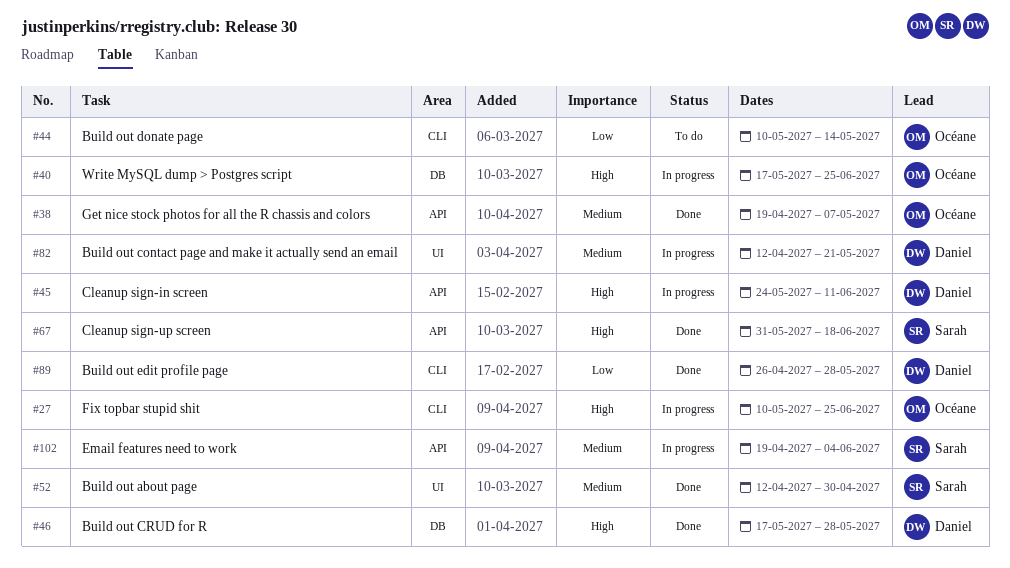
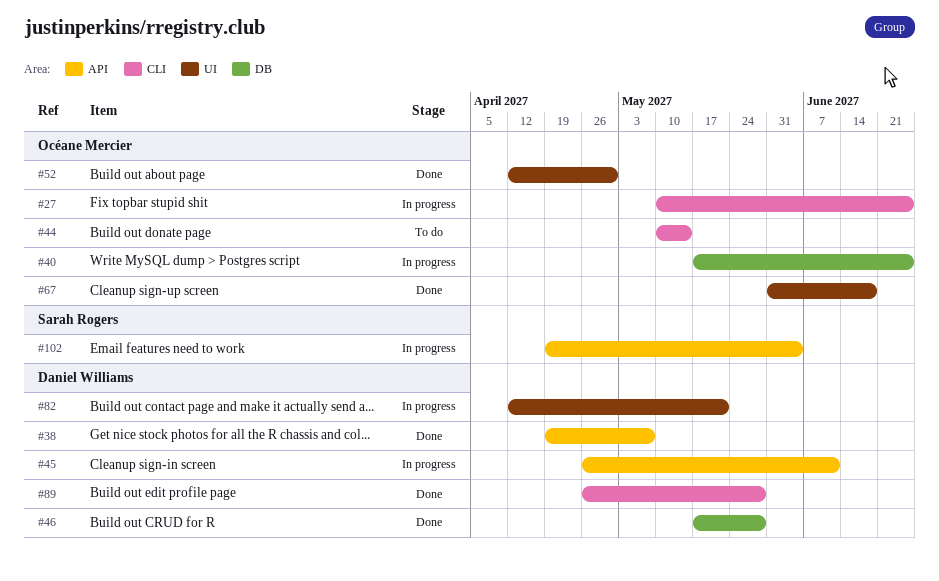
#38, owner: Océane Mercier -> Daniel Williams
#45, start: May 24 -> Apr 26
#52, owner: Sarah Rogers -> Océane Mercier
#67, owner: Sarah Rogers -> Océane Mercier
#67, label: API -> UI

